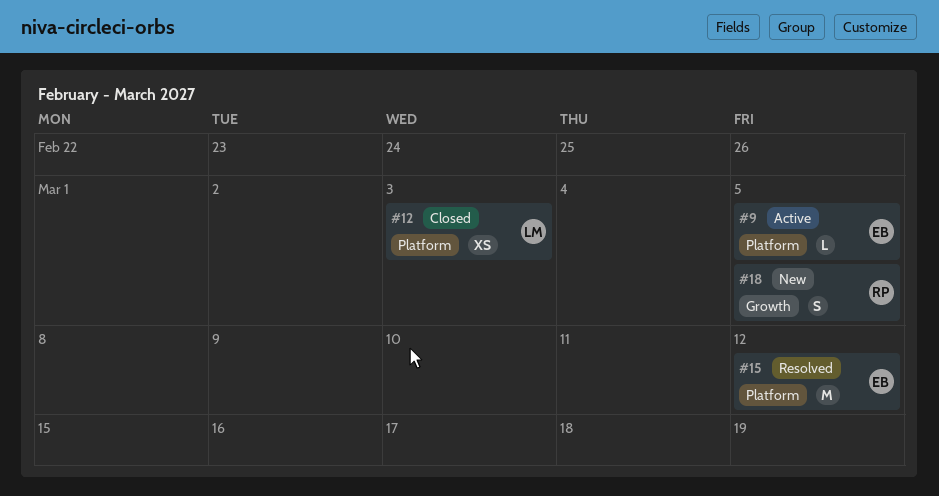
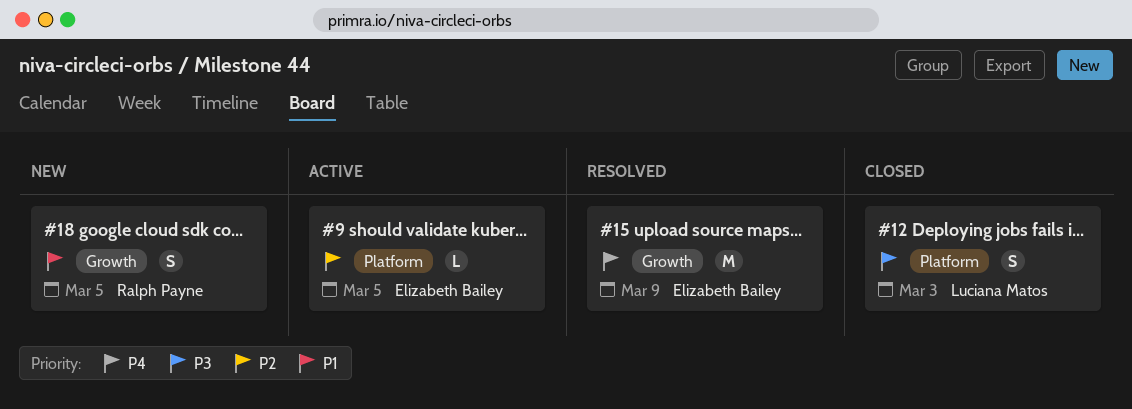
#12, estimate: XS -> S
#15, label: Platform -> Growth
#15, due: Mar 12 -> Mar 9

